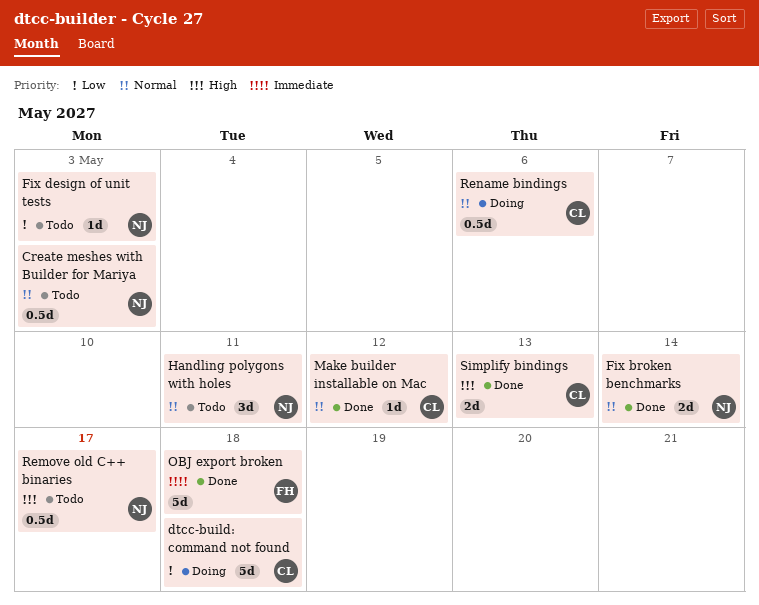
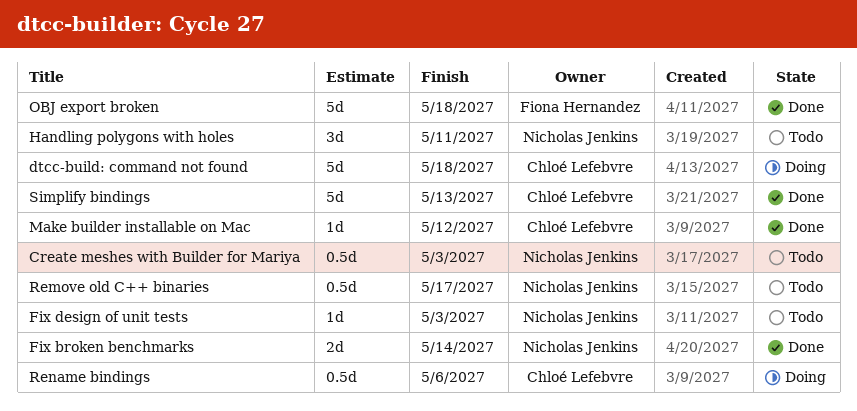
Simplify bindings, estimate: 2d -> 5d

